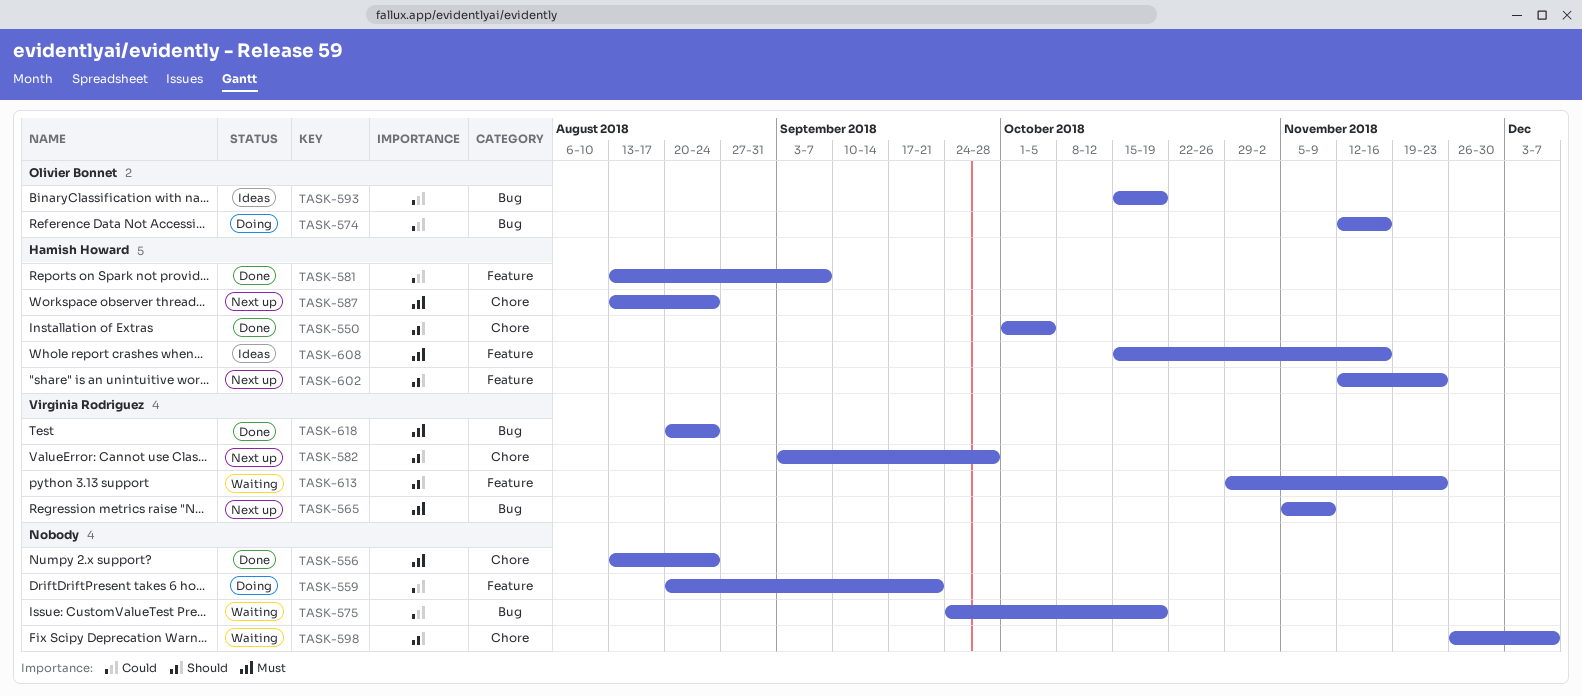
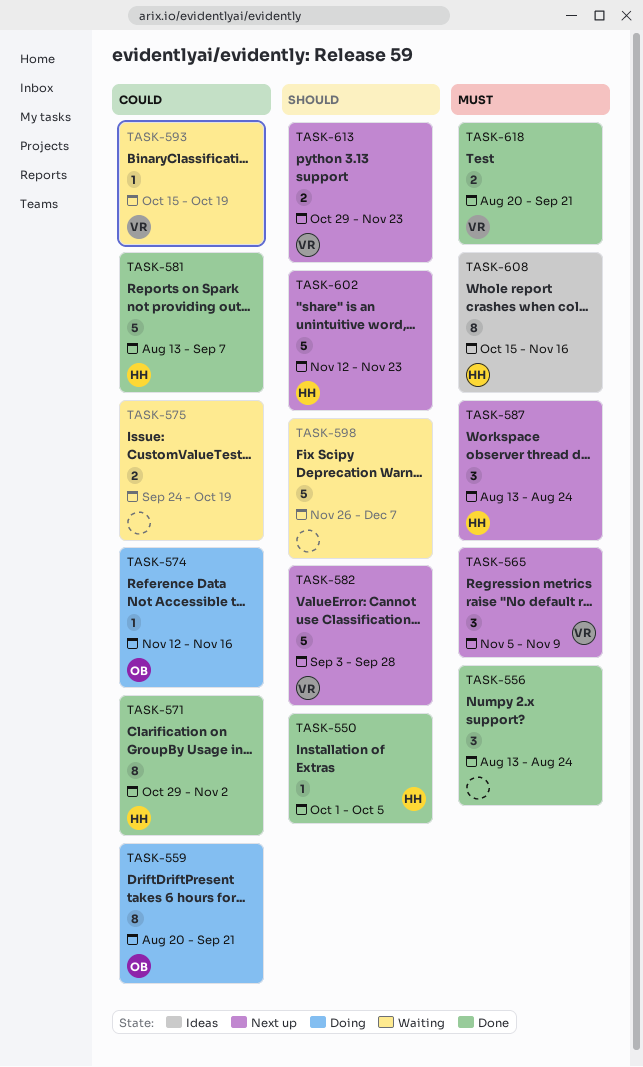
TASK-559, owner: none -> Olivier Bonnet
TASK-571: none -> present
TASK-593, status: Ideas -> Waiting
TASK-593, owner: Olivier Bonnet -> Virginia Rodriguez
TASK-613, status: Waiting -> Next up
TASK-618, due: Aug 24 -> Sep 21

